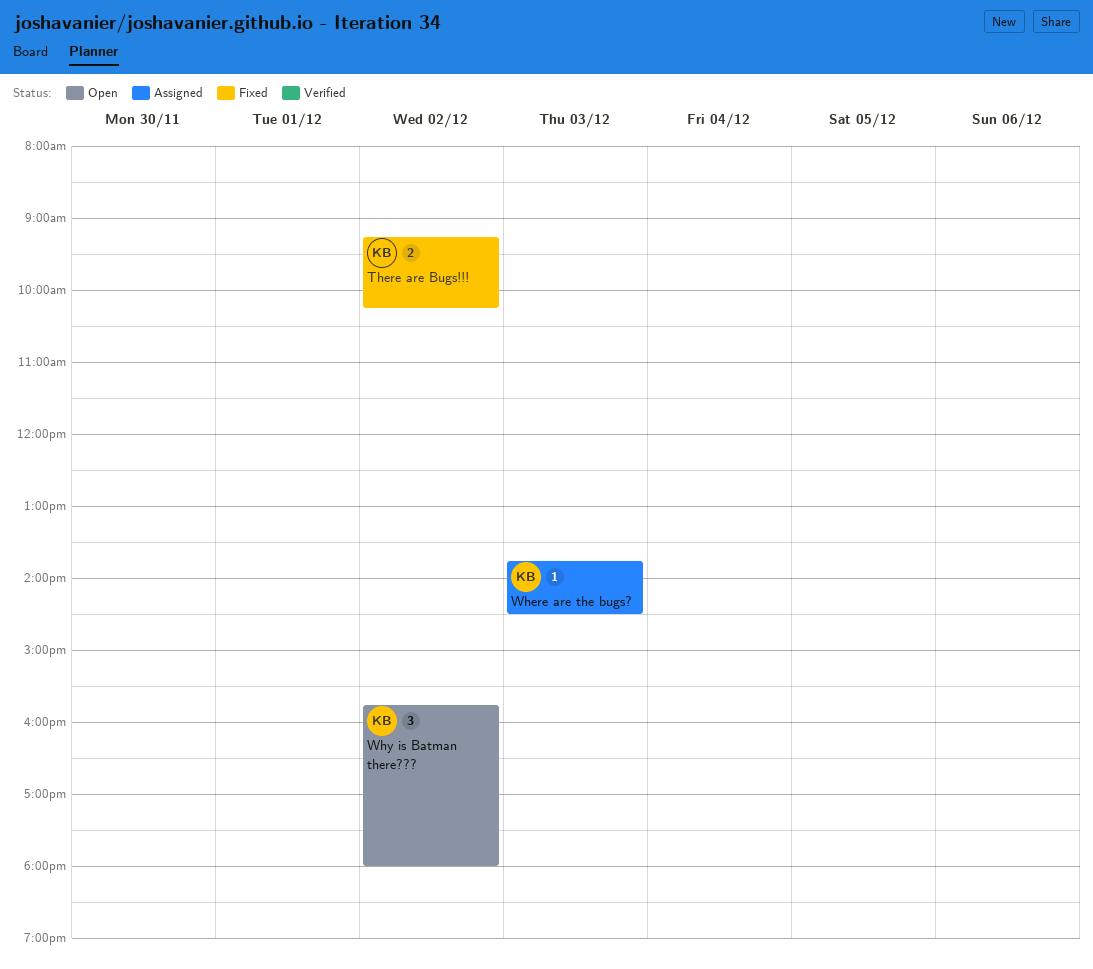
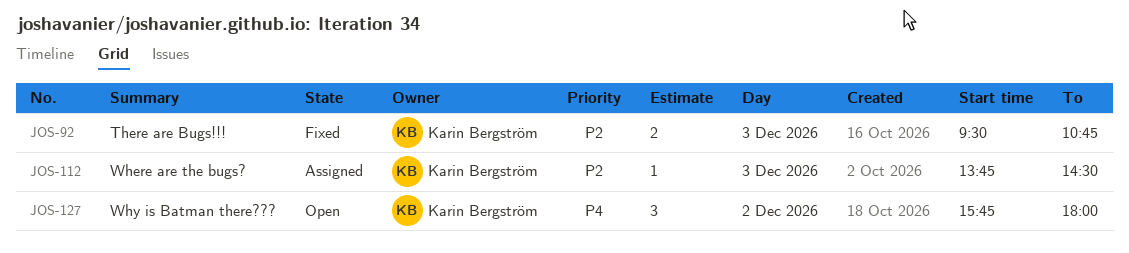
There are Bugs!!!, day: Dec 2 -> Dec 3
There are Bugs!!!, begins: 09:15 -> 09:30
There are Bugs!!!, ends: 10:15 -> 10:45

